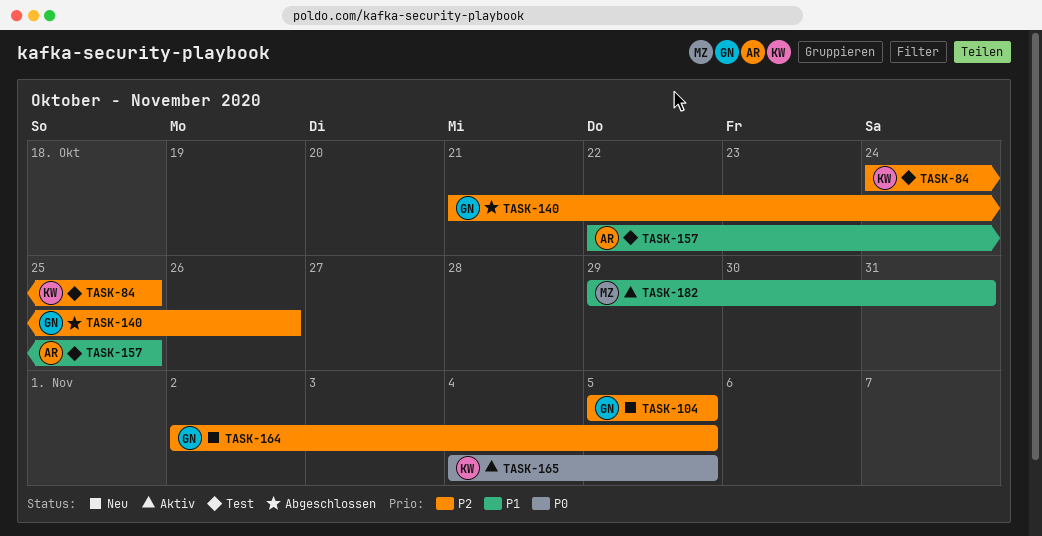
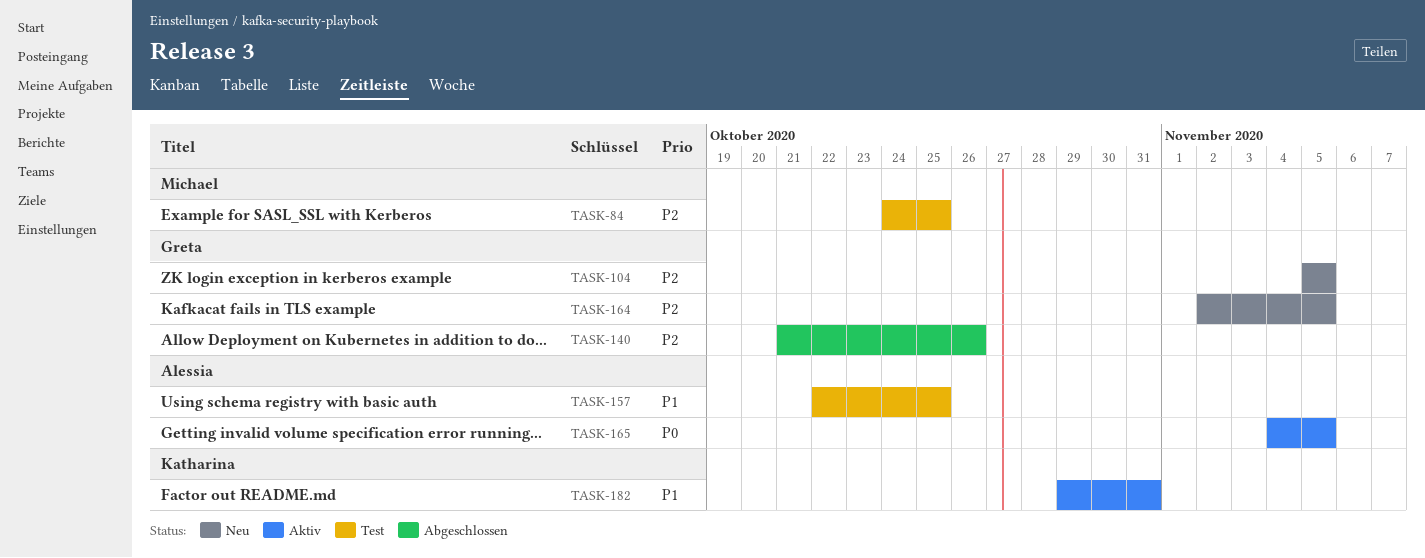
TASK-84, owner: Katharina -> Michael
TASK-165, owner: Katharina -> Alessia
TASK-182, owner: Michael -> Katharina

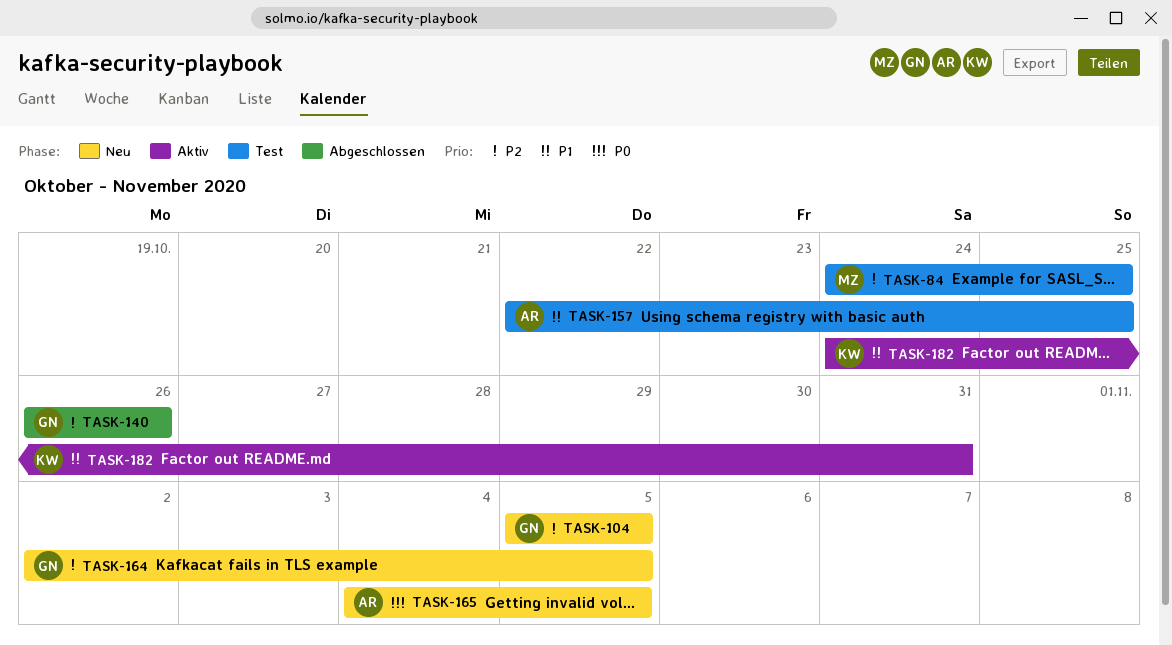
TASK-140, start: Oct 21 -> Oct 26
TASK-165, status: Aktiv -> Neu
TASK-182, start: Oct 29 -> Oct 24

